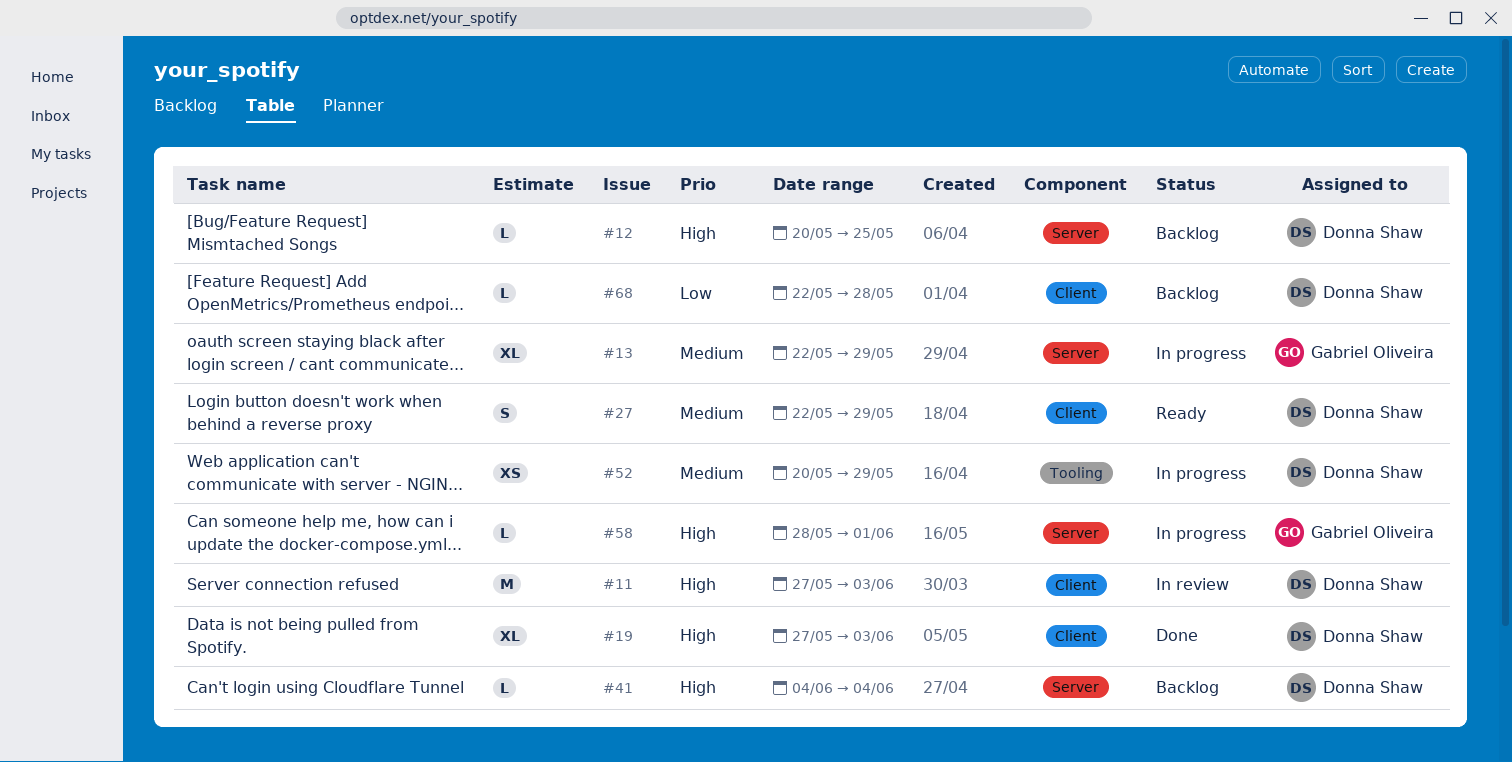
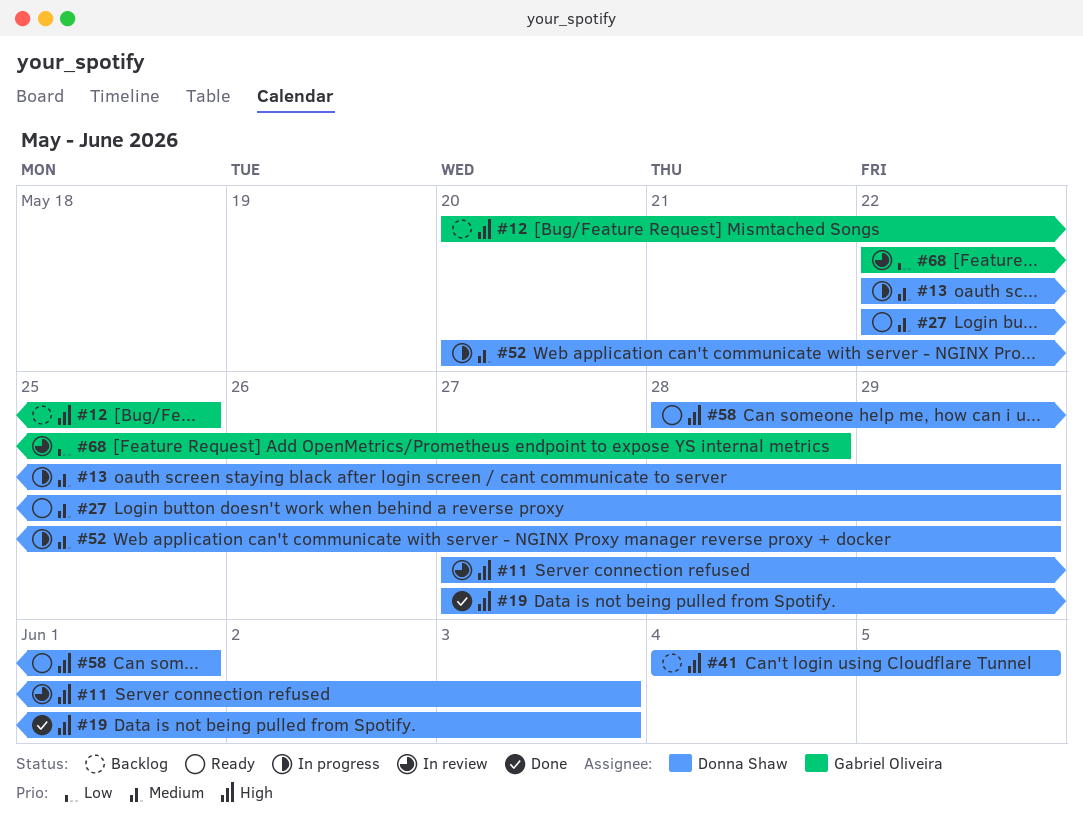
#12, owner: Donna Shaw -> Gabriel Oliveira
#13, owner: Gabriel Oliveira -> Donna Shaw
#41, due: Jun 4 -> Jun 5
#58, status: In progress -> Ready
#58, owner: Gabriel Oliveira -> Donna Shaw
#68, status: Backlog -> In review
#68, owner: Donna Shaw -> Gabriel Oliveira

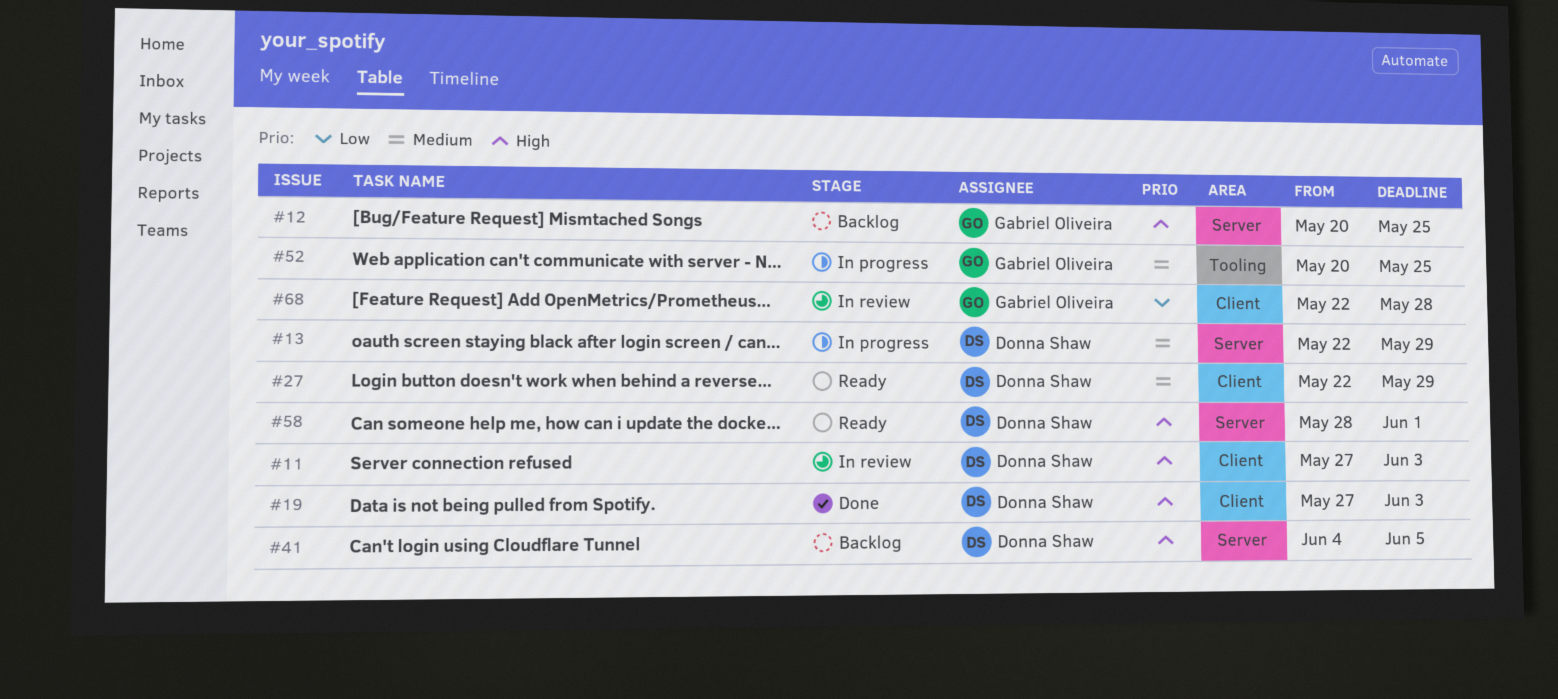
#52, owner: Donna Shaw -> Gabriel Oliveira
#52, due: May 29 -> May 25

